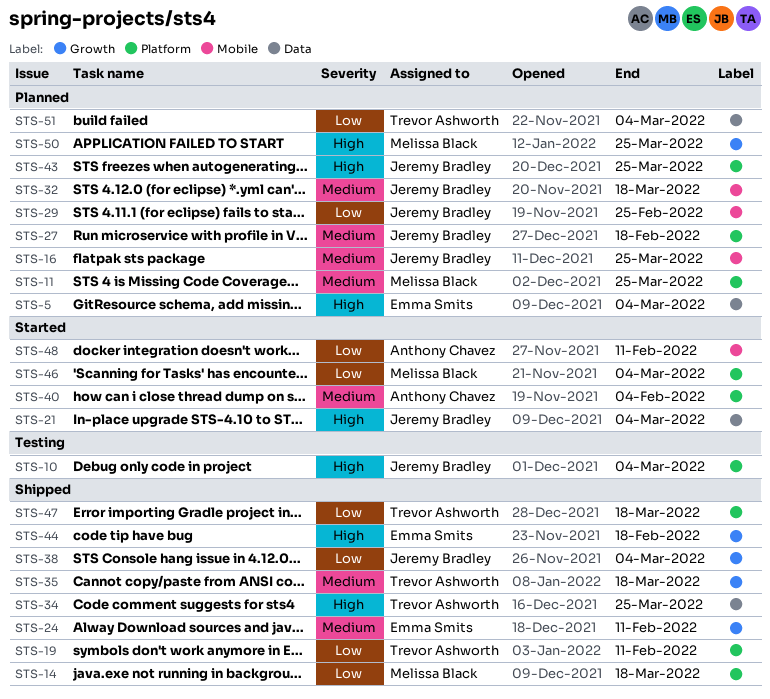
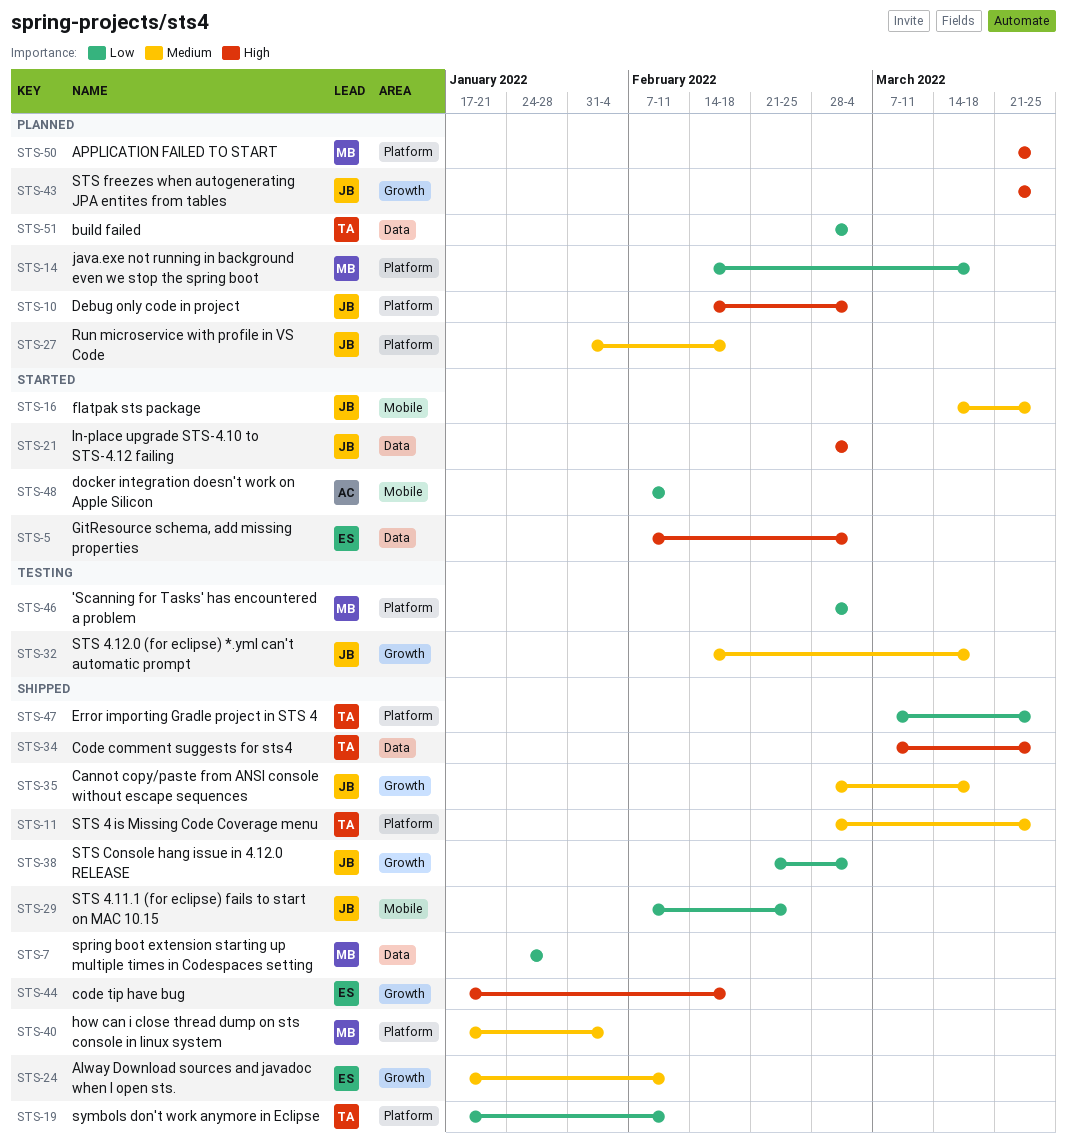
STS-5, status: Planned -> Started
STS-7: none -> present
STS-10, status: Testing -> Planned
STS-11, status: Planned -> Shipped
STS-11, owner: Melissa Black -> Trevor Ashworth
STS-14, status: Shipped -> Planned
STS-16, status: Planned -> Started
STS-29, status: Planned -> Shipped
STS-32, status: Planned -> Testing
STS-32, label: Mobile -> Growth
STS-35, owner: Trevor Ashworth -> Jeremy Bradley
STS-40, status: Started -> Shipped
STS-40, owner: Anthony Chavez -> Melissa Black
STS-43, label: Platform -> Growth
STS-46, status: Started -> Testing
STS-47, due: Mar 18 -> Mar 25
STS-50, label: Growth -> Platform

